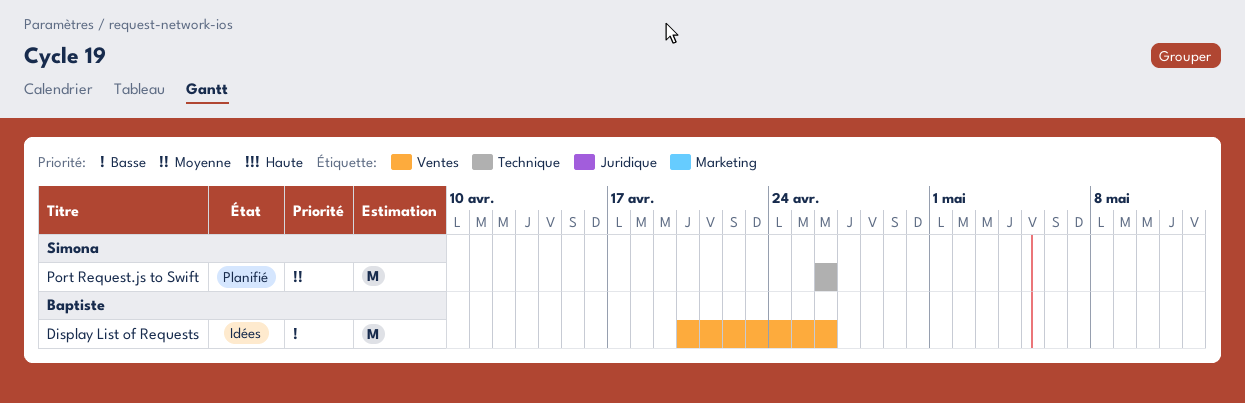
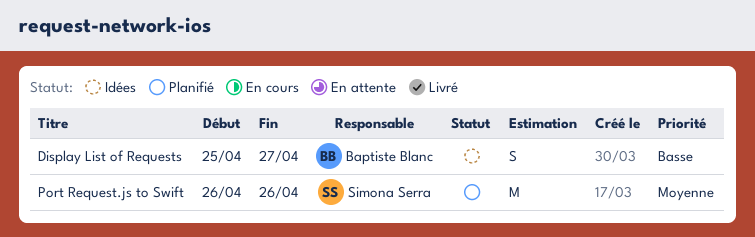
Display List of Requests, estimate: M -> S
Display List of Requests, start: Apr 20 -> Apr 25
Display List of Requests, due: Apr 26 -> Apr 27

